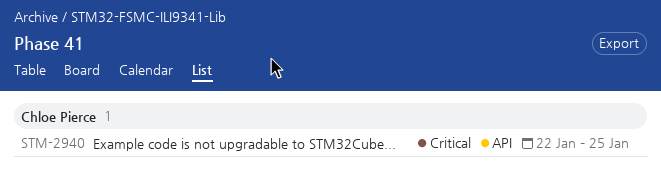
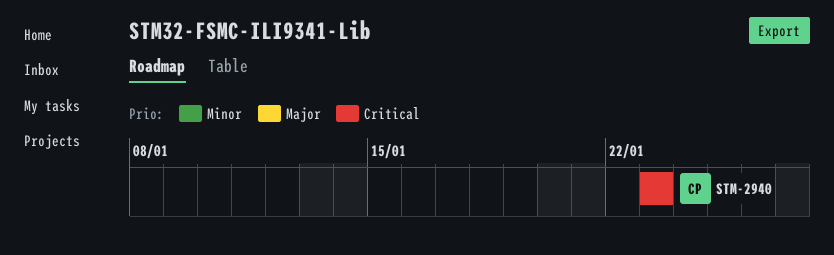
STM-2940, start: Jan 22 -> Jan 23
STM-2940, due: Jan 25 -> Jan 23

